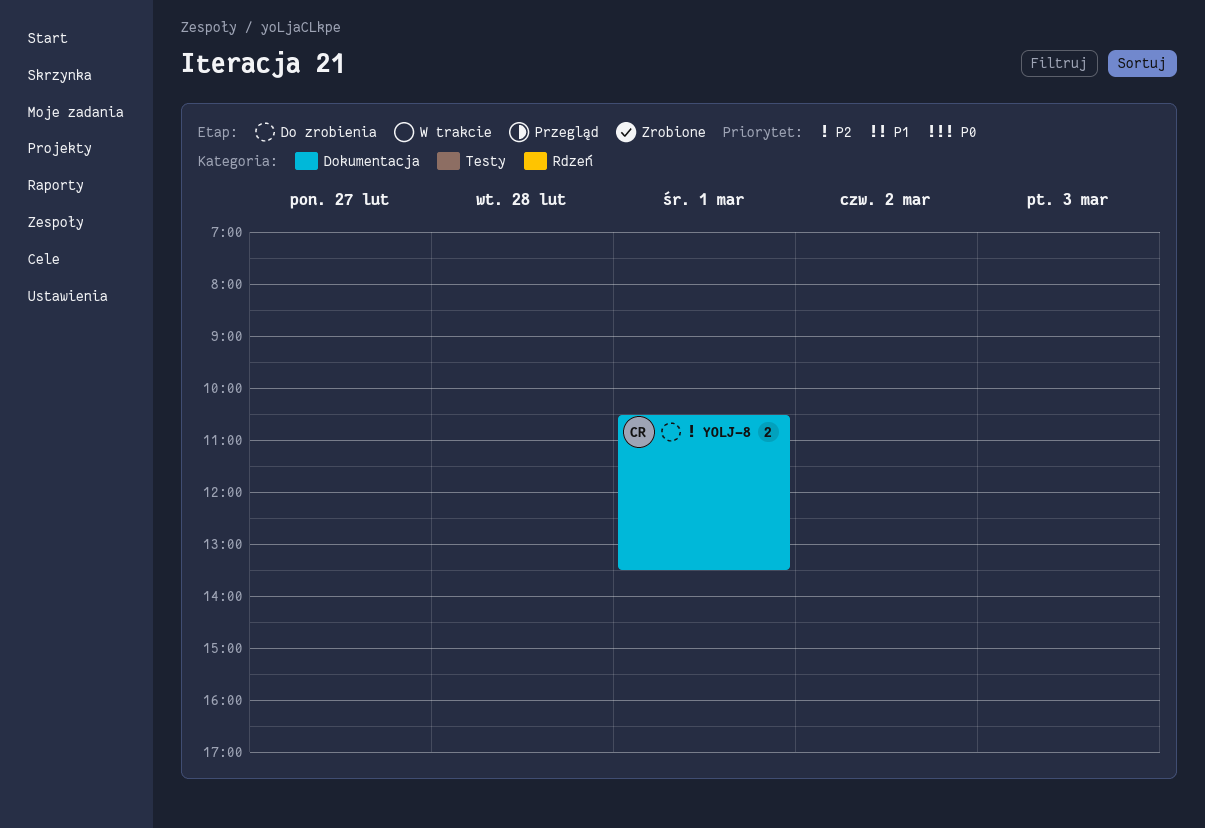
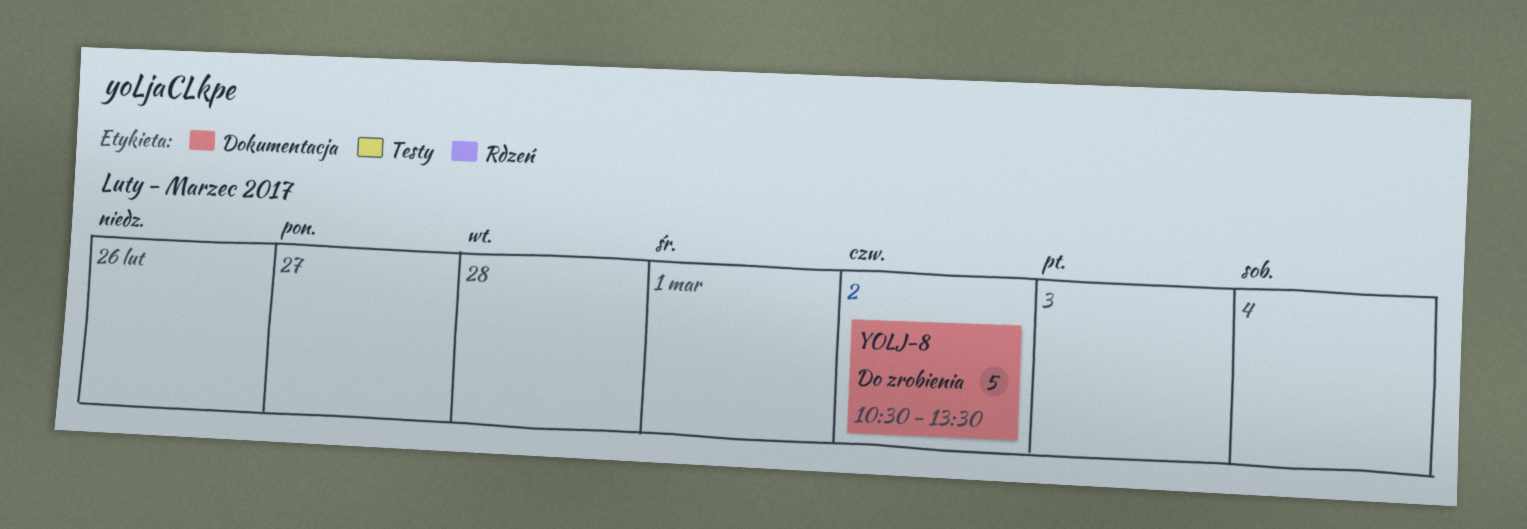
YOLJ-8, estimate: 2 -> 5
YOLJ-8, day: Mar 1 -> Mar 2

